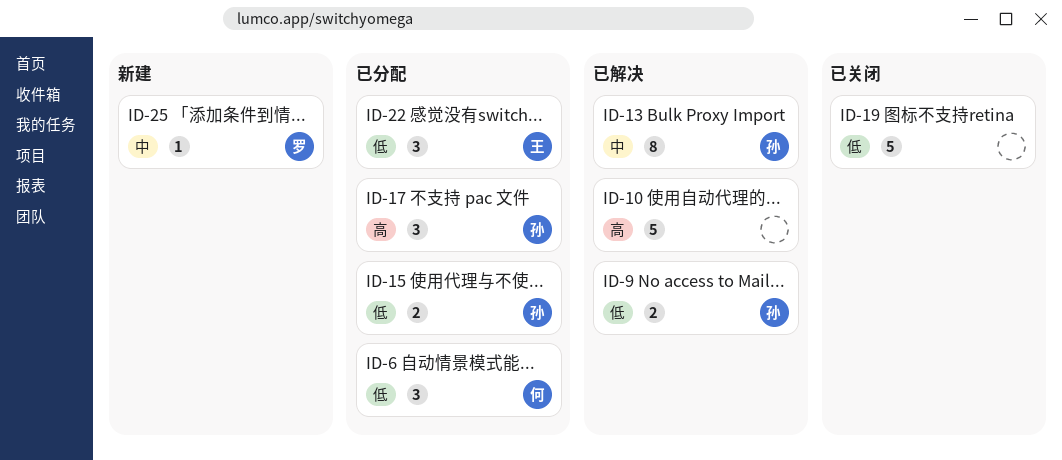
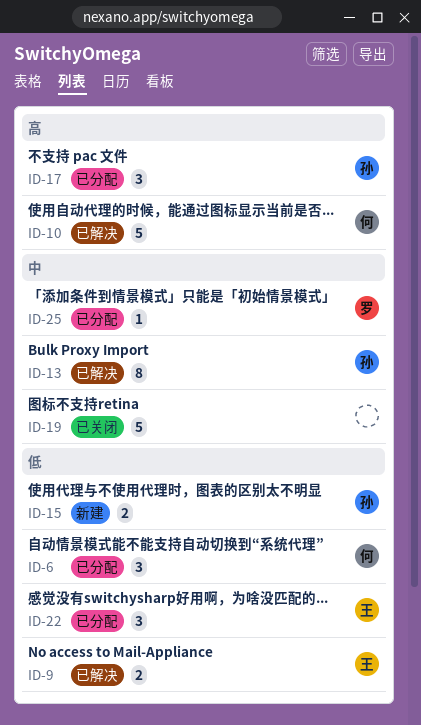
ID-9, owner: 孙 -> 王
ID-10, owner: none -> 何
ID-15, status: 已分配 -> 新建
ID-19, priority: 低 -> 中
ID-25, status: 新建 -> 已分配

